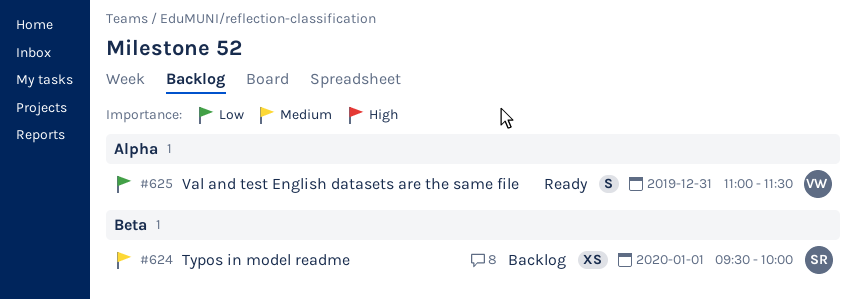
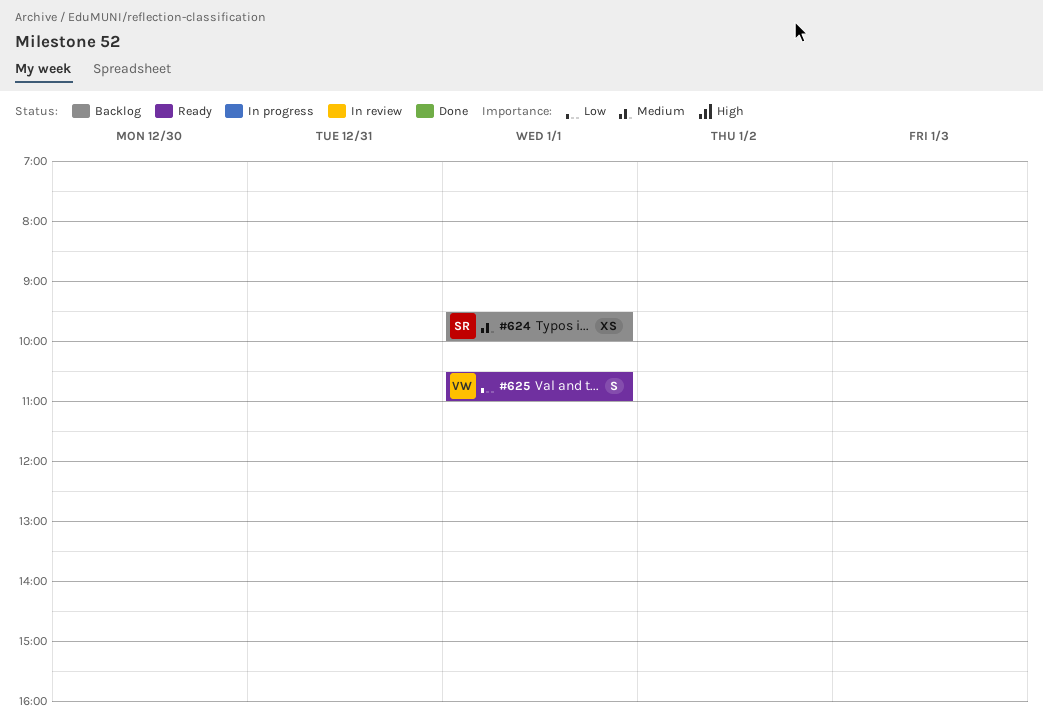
#625, day: Dec 31 -> Jan 1
#625, begins: 11:00 -> 10:30
#625, ends: 11:30 -> 11:00

